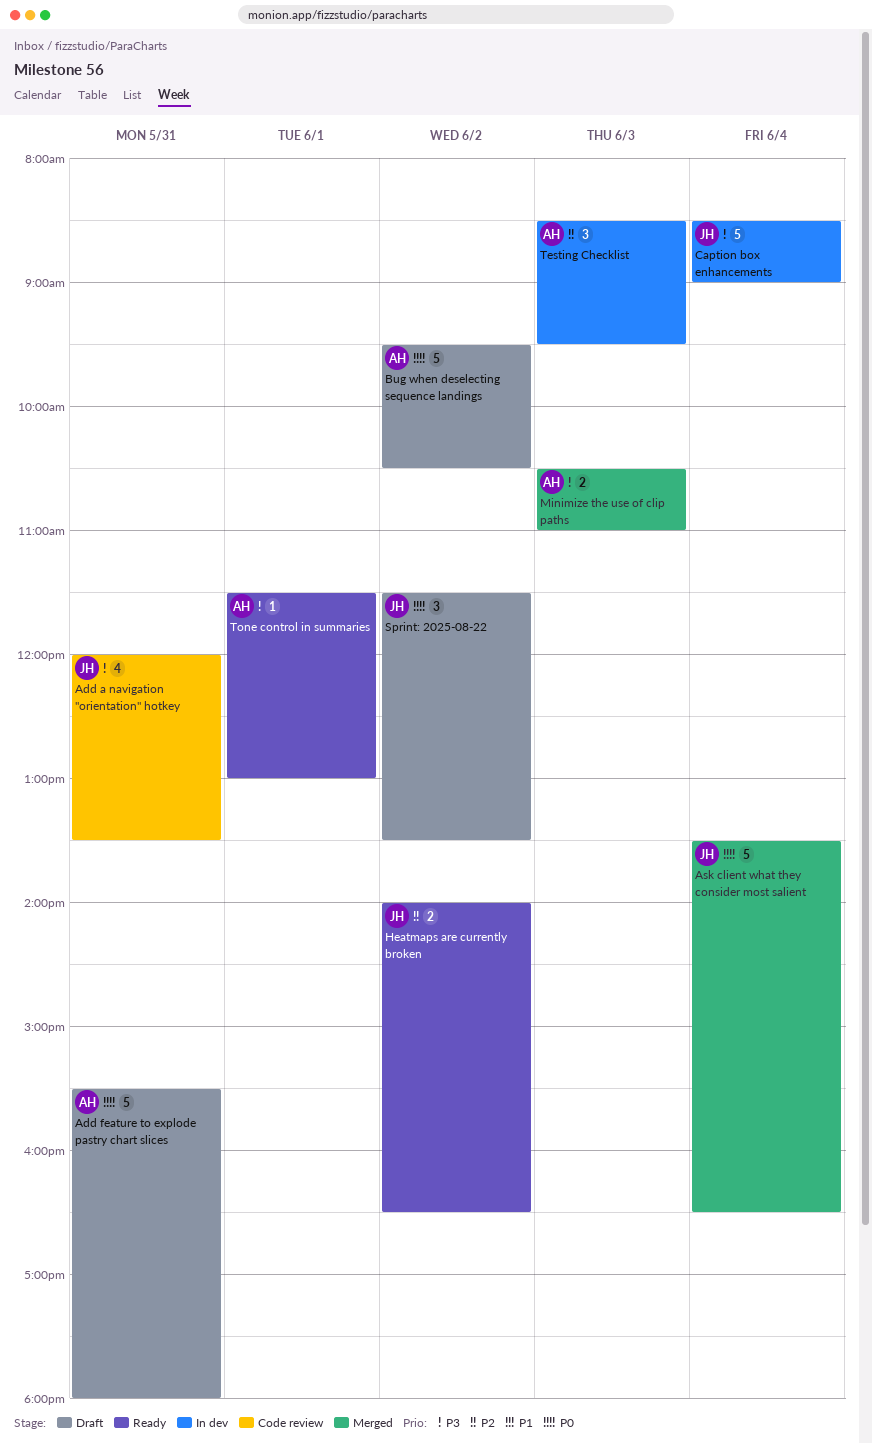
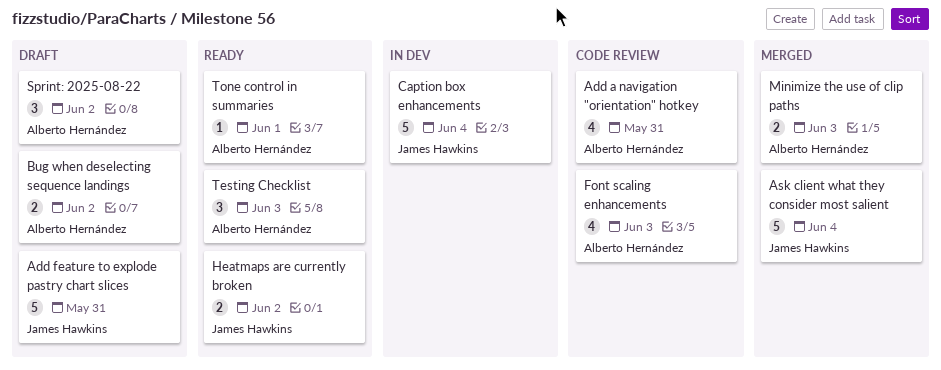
Add a navigation "orientation" hotkey, owner: James Hawkins -> Alberto Hernández
Add feature to explode pastry chart slices, owner: Alberto Hernández -> James Hawkins
Bug when deselecting sequence landings, estimate: 5 -> 2
Font scaling enhancements: none -> present
Sprint: 2025-08-22, owner: James Hawkins -> Alberto Hernández
Testing Checklist, status: In dev -> Ready

